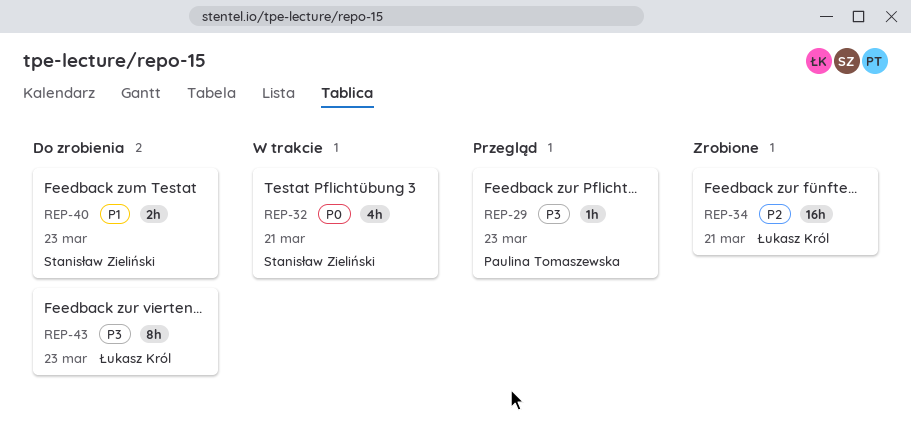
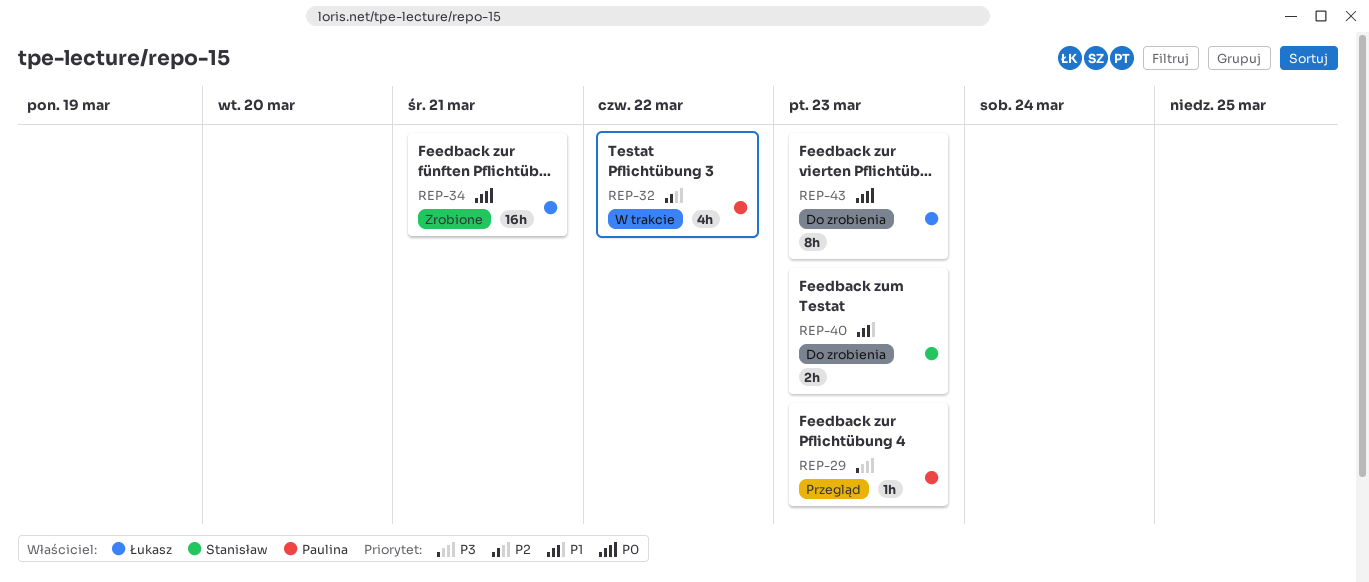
REP-32, owner: Stanisław Zieliński -> Paulina Tomaszewska
REP-32, priority: P0 -> P2
REP-32, due: Mar 21 -> Mar 22
REP-34, priority: P2 -> P0
REP-43, priority: P3 -> P0

